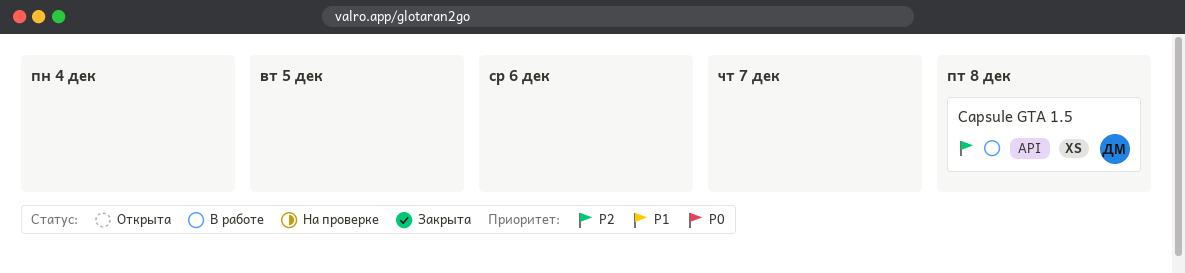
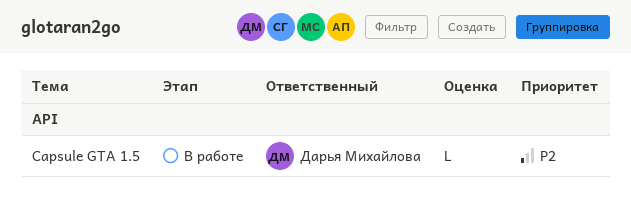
Capsule GTA 1.5, estimate: XS -> L

